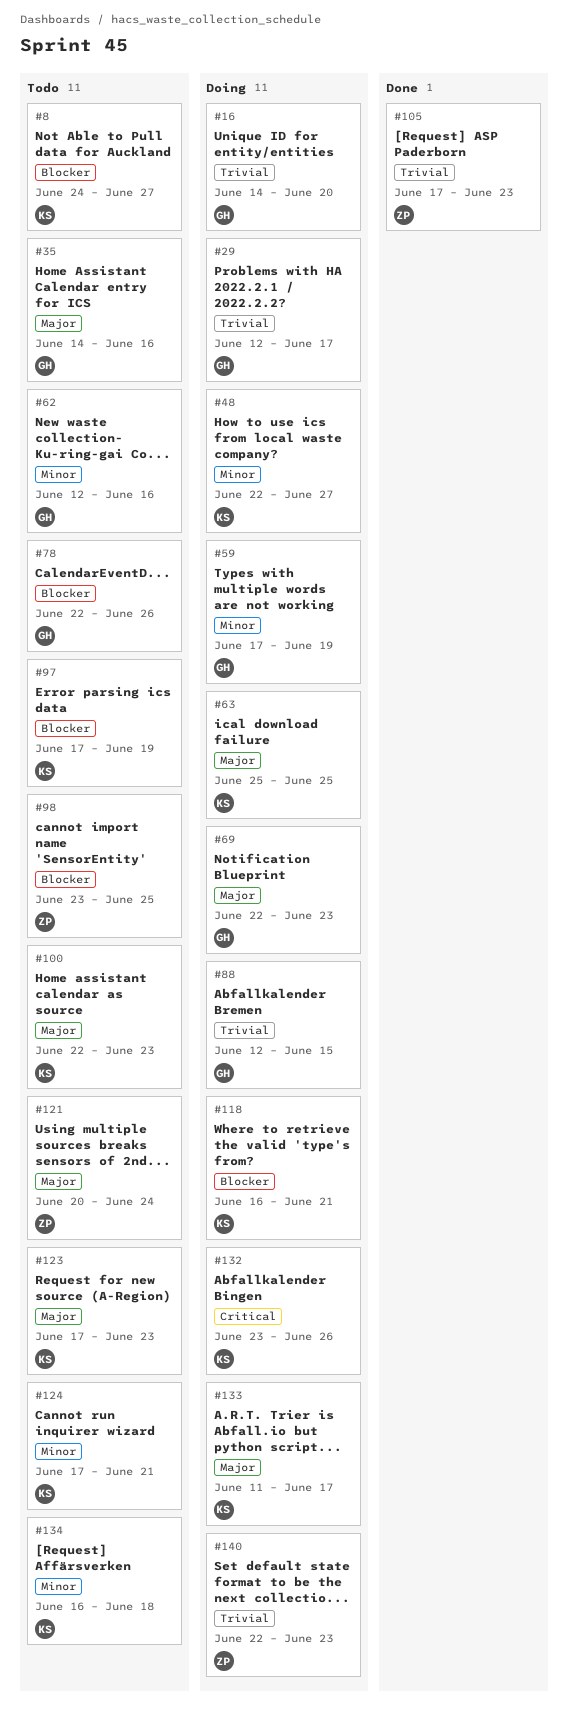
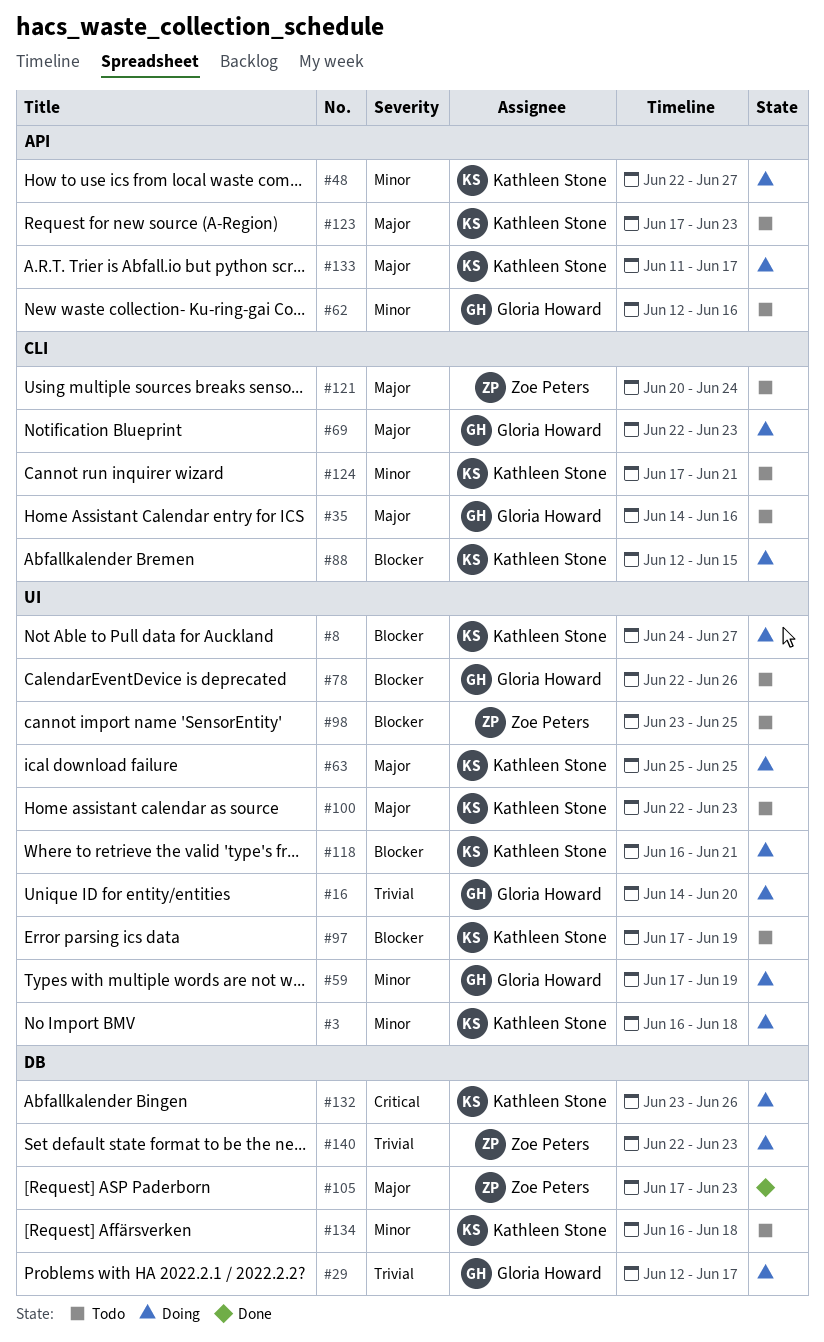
#3: none -> present
#8, status: Todo -> Doing
#88, owner: Gloria Howard -> Kathleen Stone
#88, priority: Trivial -> Blocker
#105, priority: Trivial -> Major

